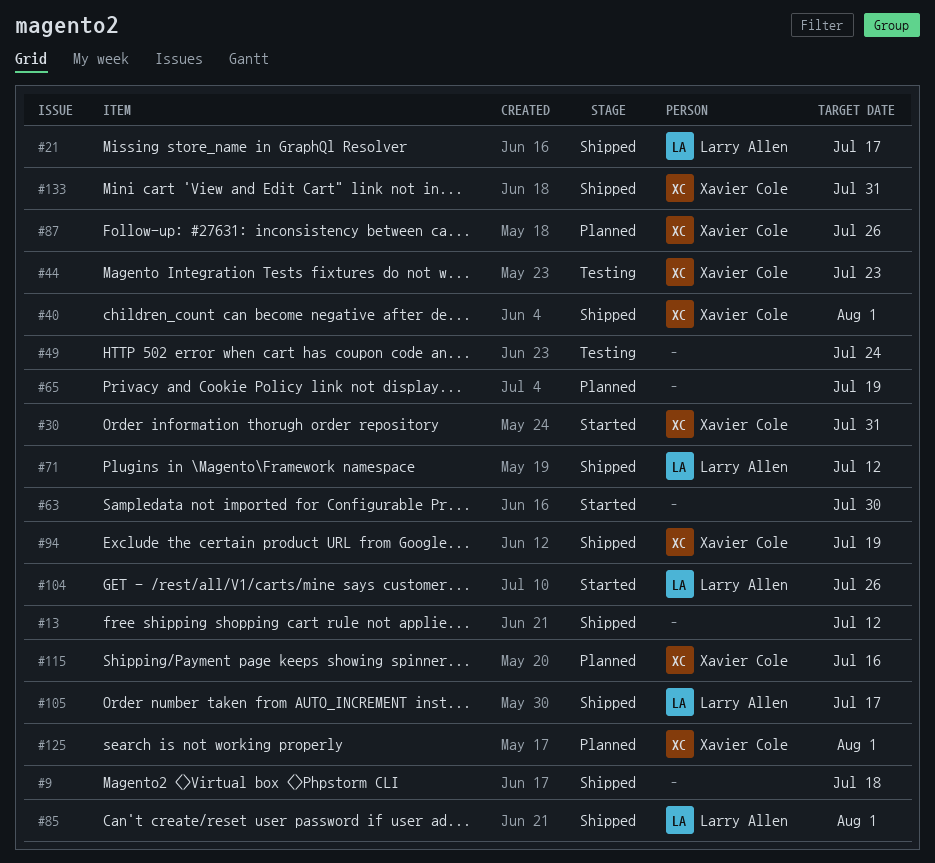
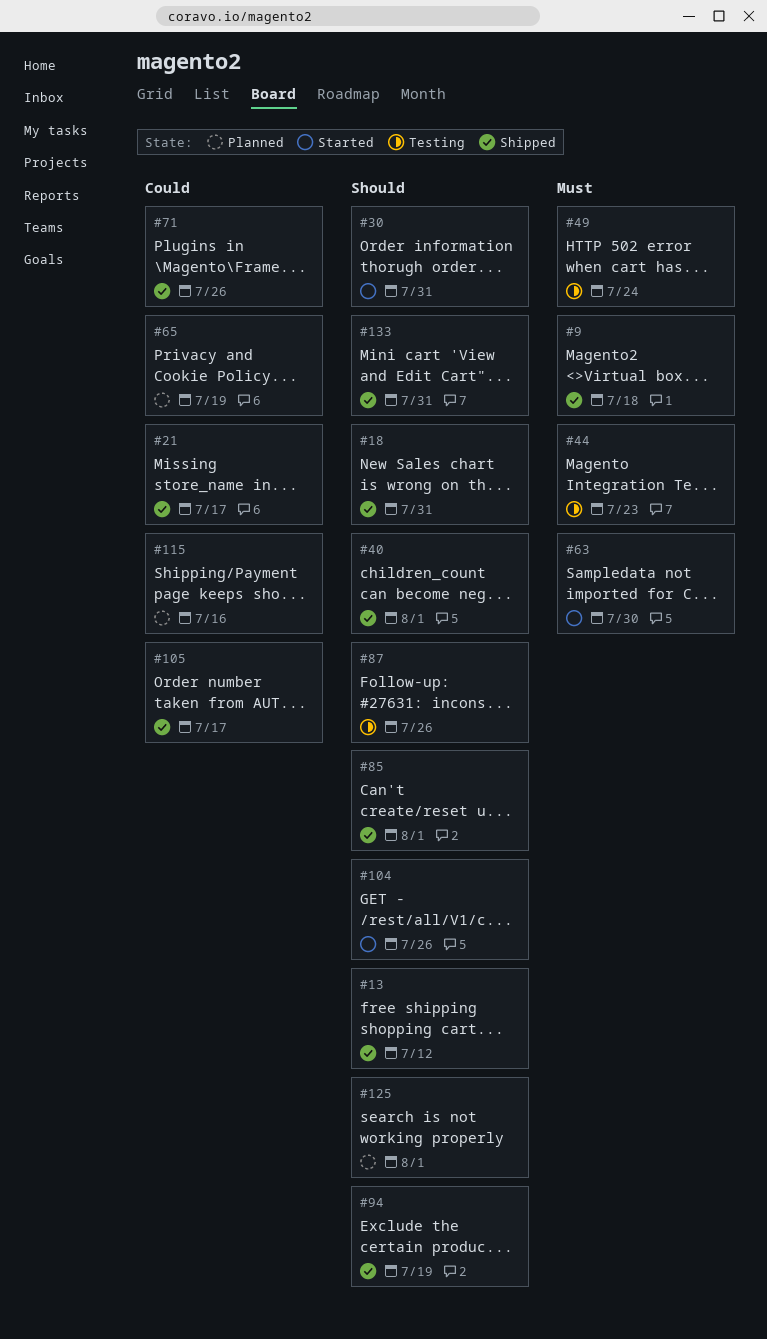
#18: none -> present
#71, due: Jul 12 -> Jul 26
#87, status: Planned -> Testing

